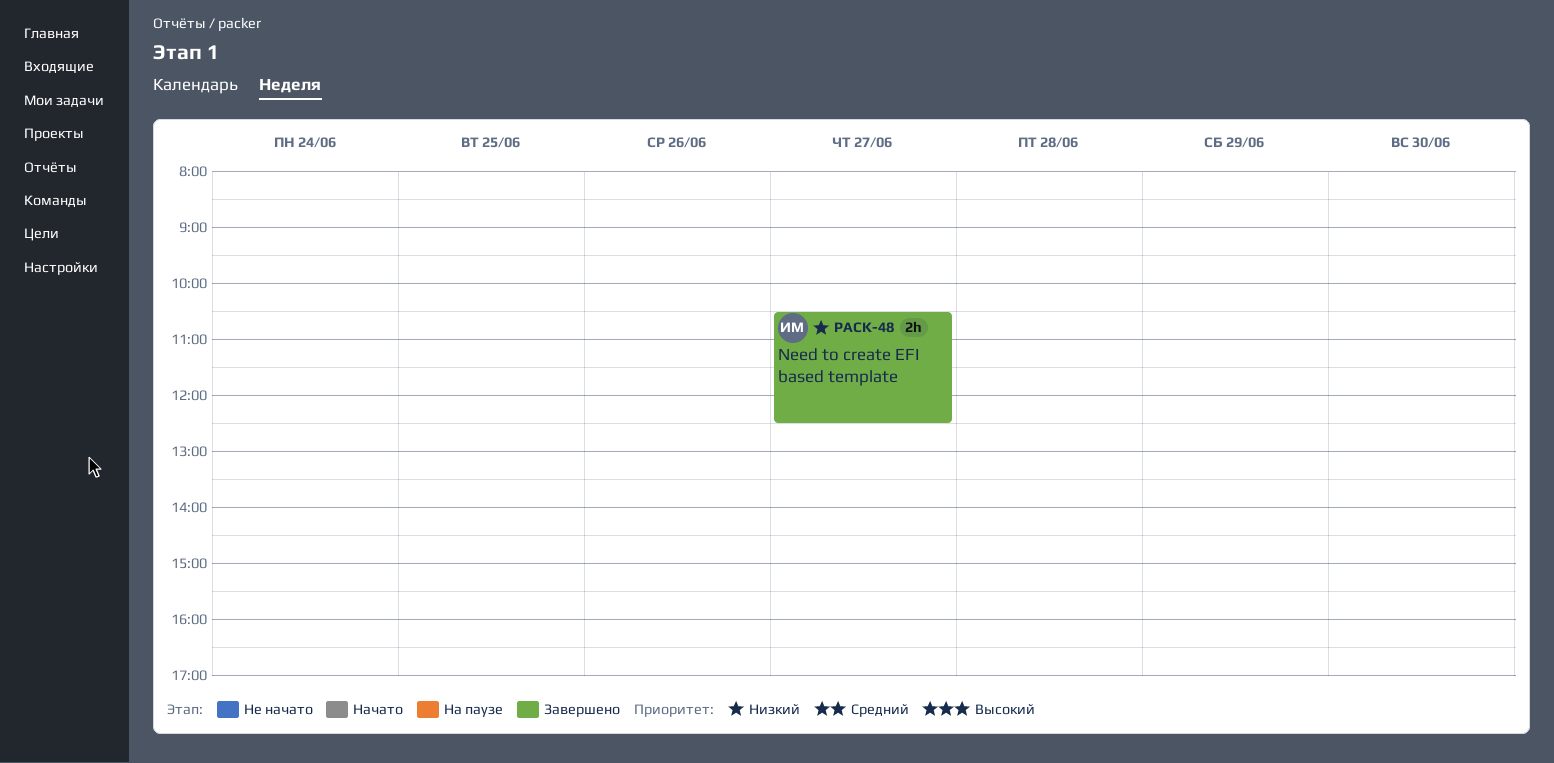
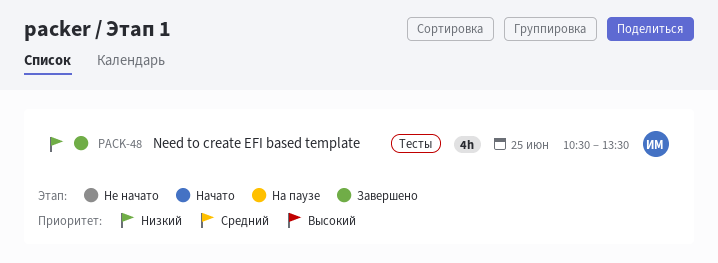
PACK-48, estimate: 2h -> 4h
PACK-48, day: Jun 27 -> Jun 25
PACK-48, ends: 12:30 -> 13:30

